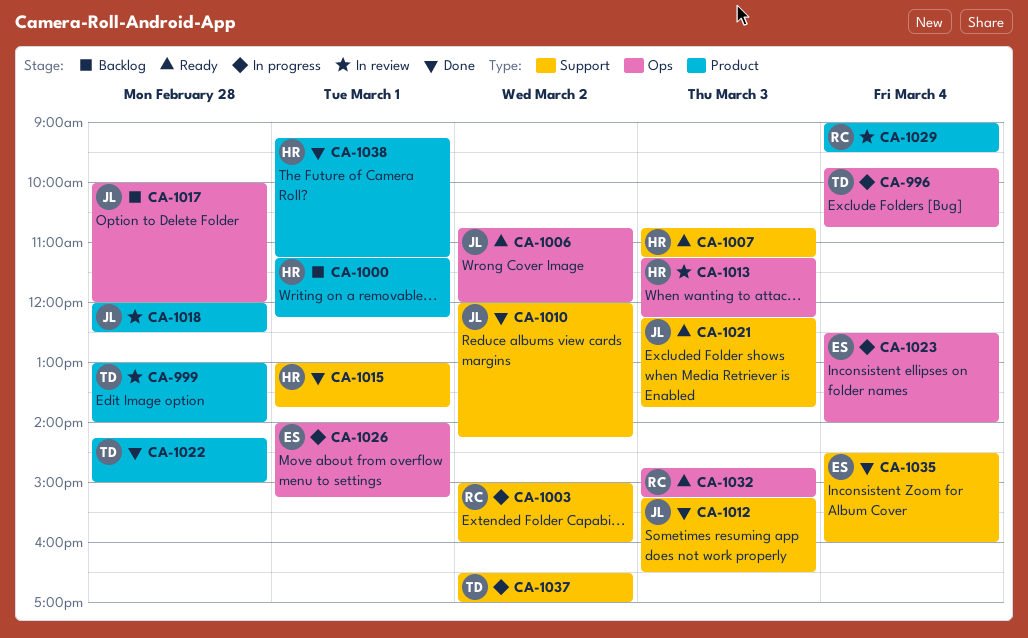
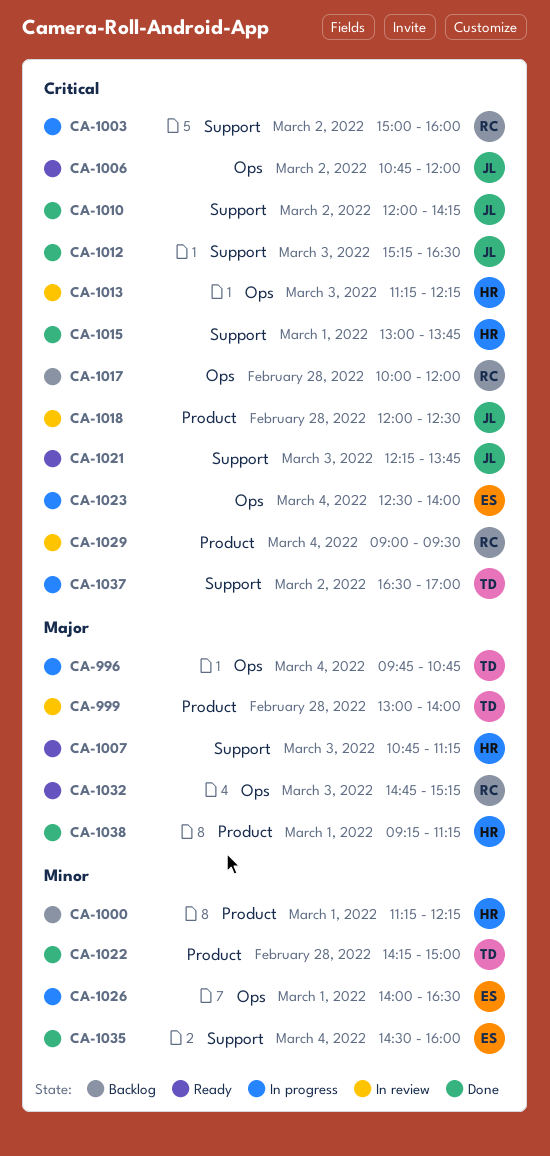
CA-1017, owner: JL -> RC
CA-1026, ends: 15:15 -> 16:30

